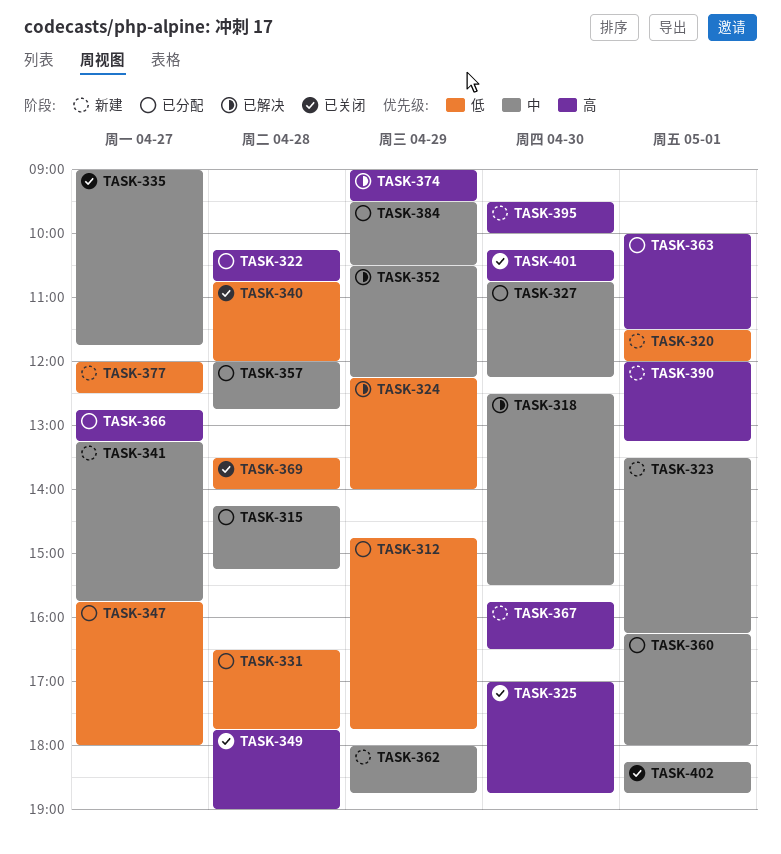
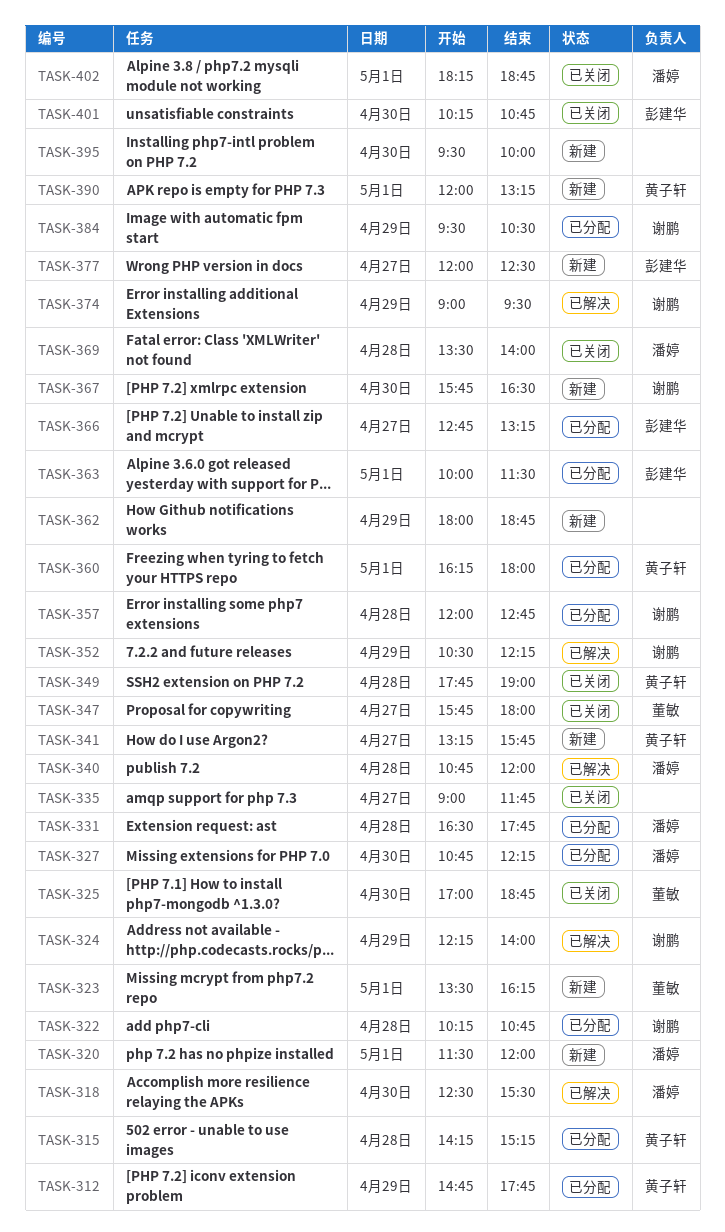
TASK-340, status: 已关闭 -> 已解决
TASK-347, status: 已分配 -> 已关闭

